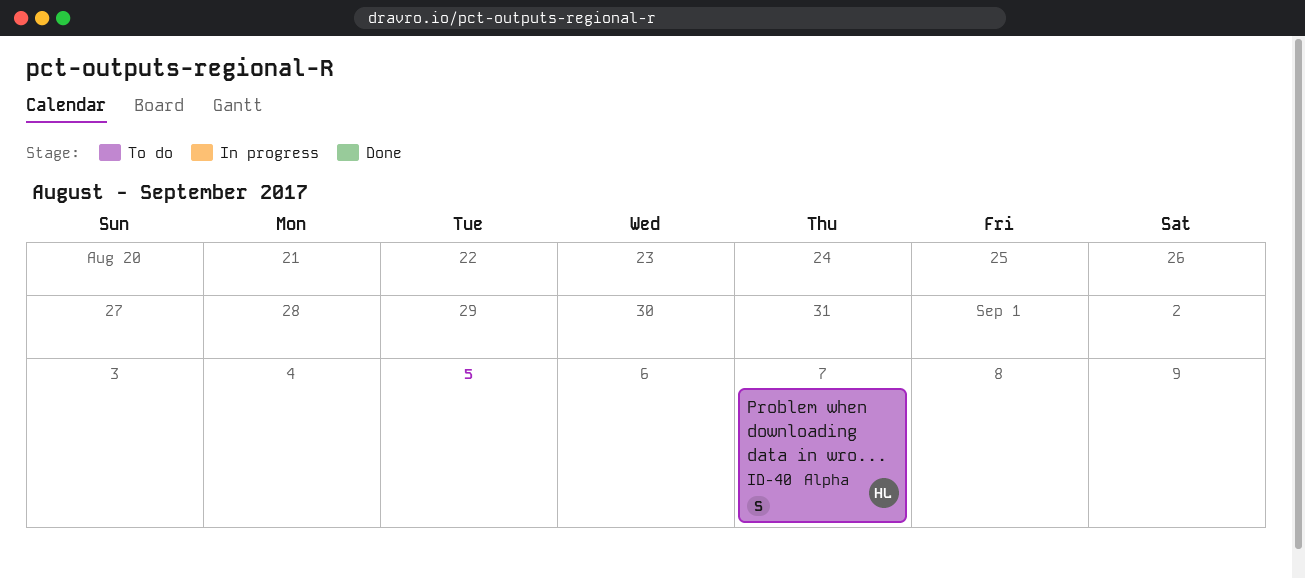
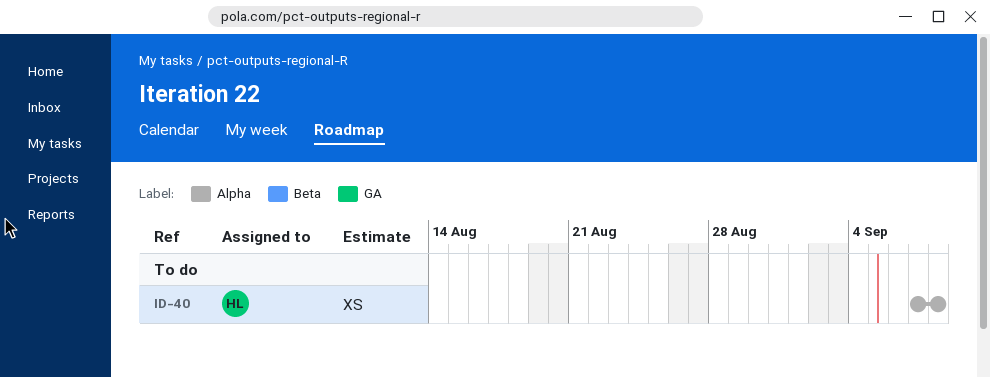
ID-40, estimate: S -> XS
ID-40, due: Sep 7 -> Sep 8

